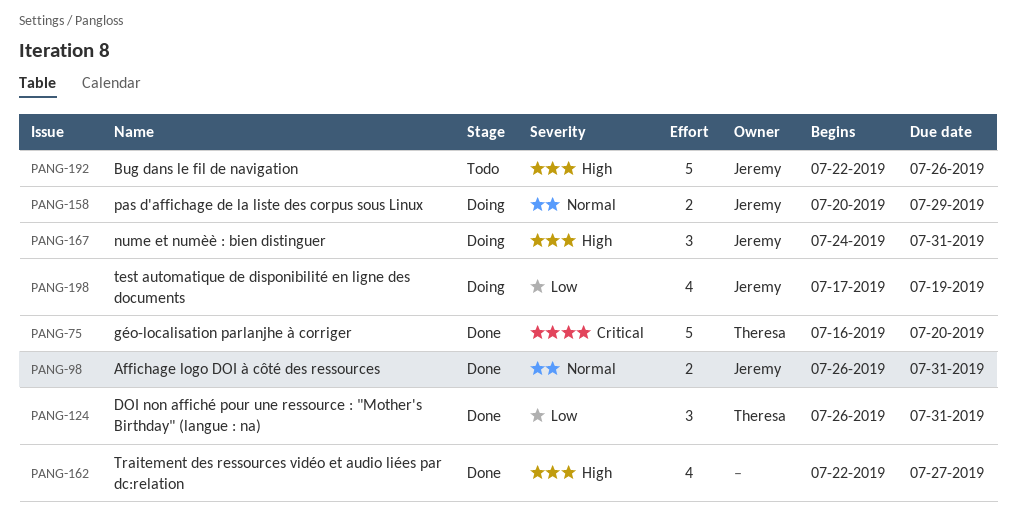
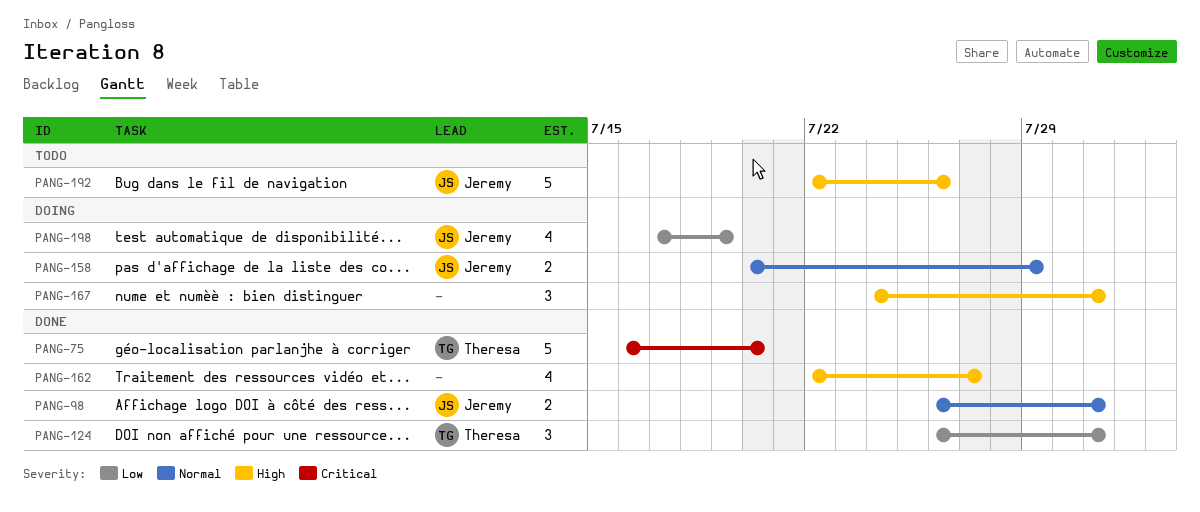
PANG-167, owner: Jeremy -> none

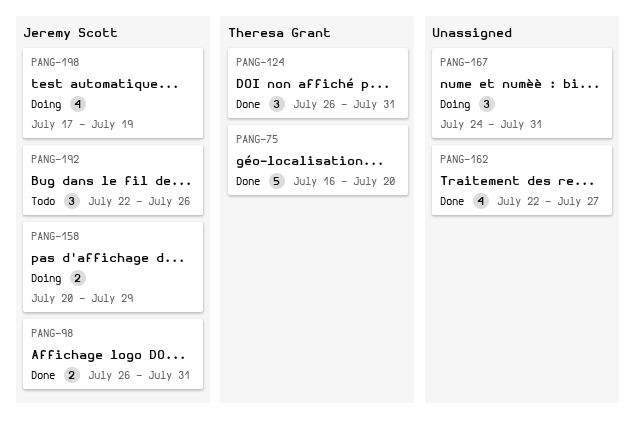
PANG-192, estimate: 5 -> 3

